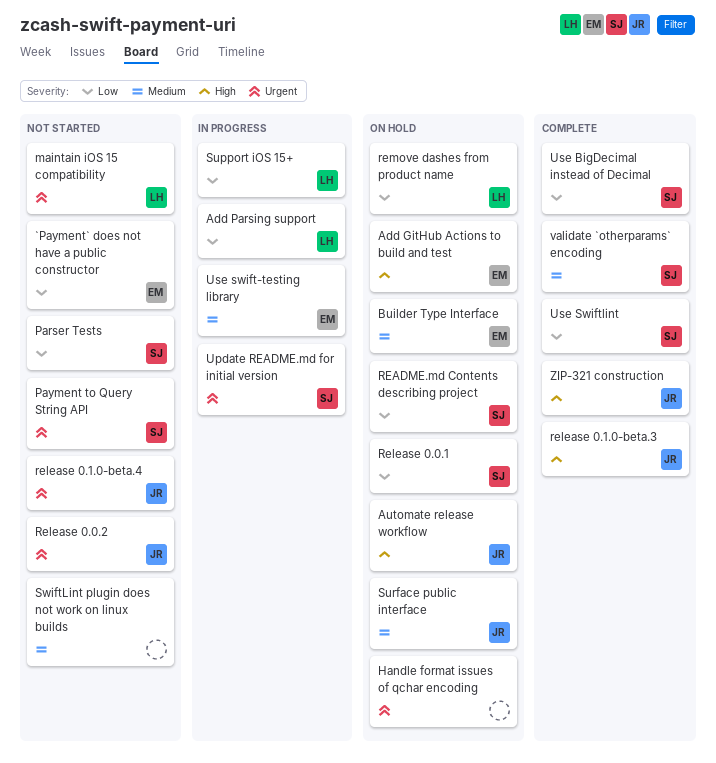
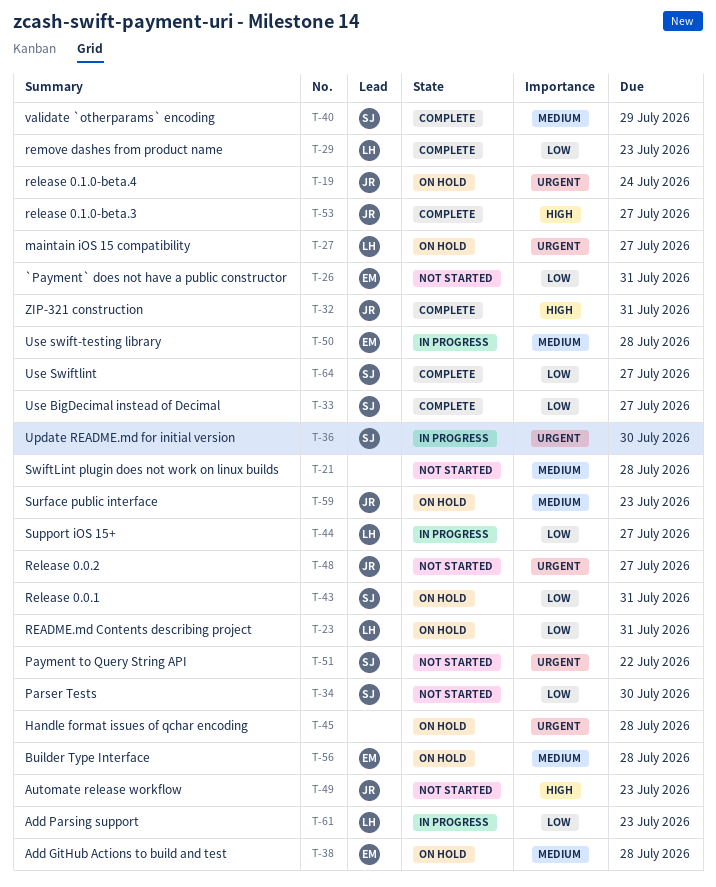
Add GitHub Actions to build and test, priority: High -> Medium
Automate release workflow, status: On hold -> Not started
maintain iOS 15 compatibility, status: Not started -> On hold
README.md Contents describing project, owner: SJ -> LH
release 0.1.0-beta.4, status: Not started -> On hold
remove dashes from product name, status: On hold -> Complete

